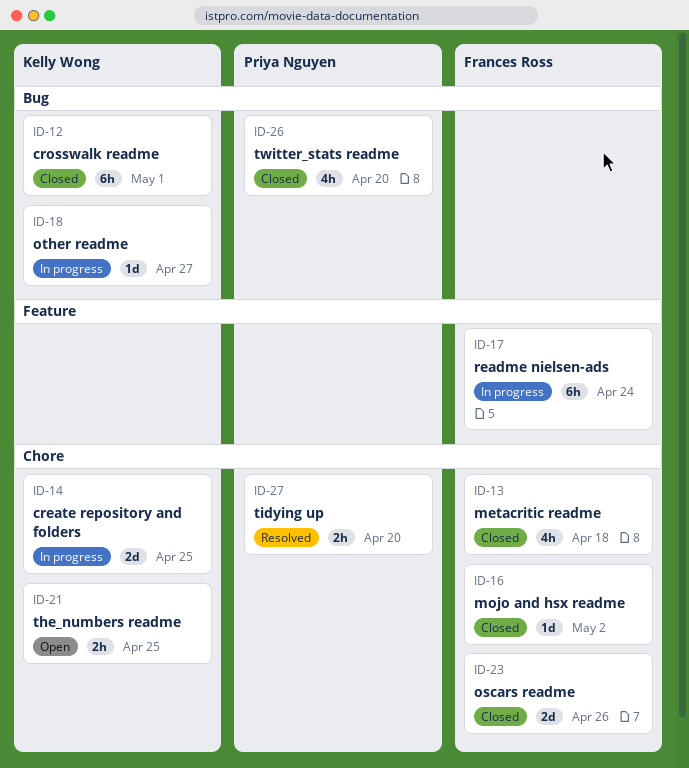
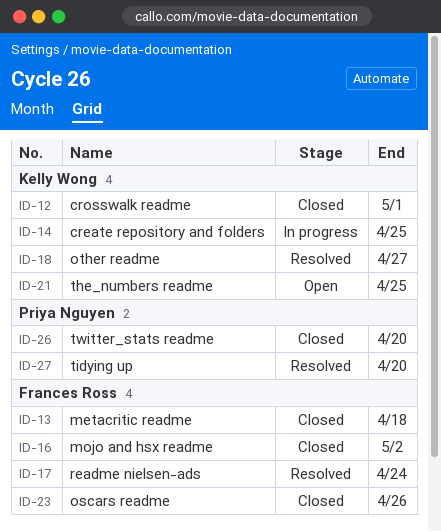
ID-17, status: In progress -> Resolved
ID-18, status: In progress -> Resolved

